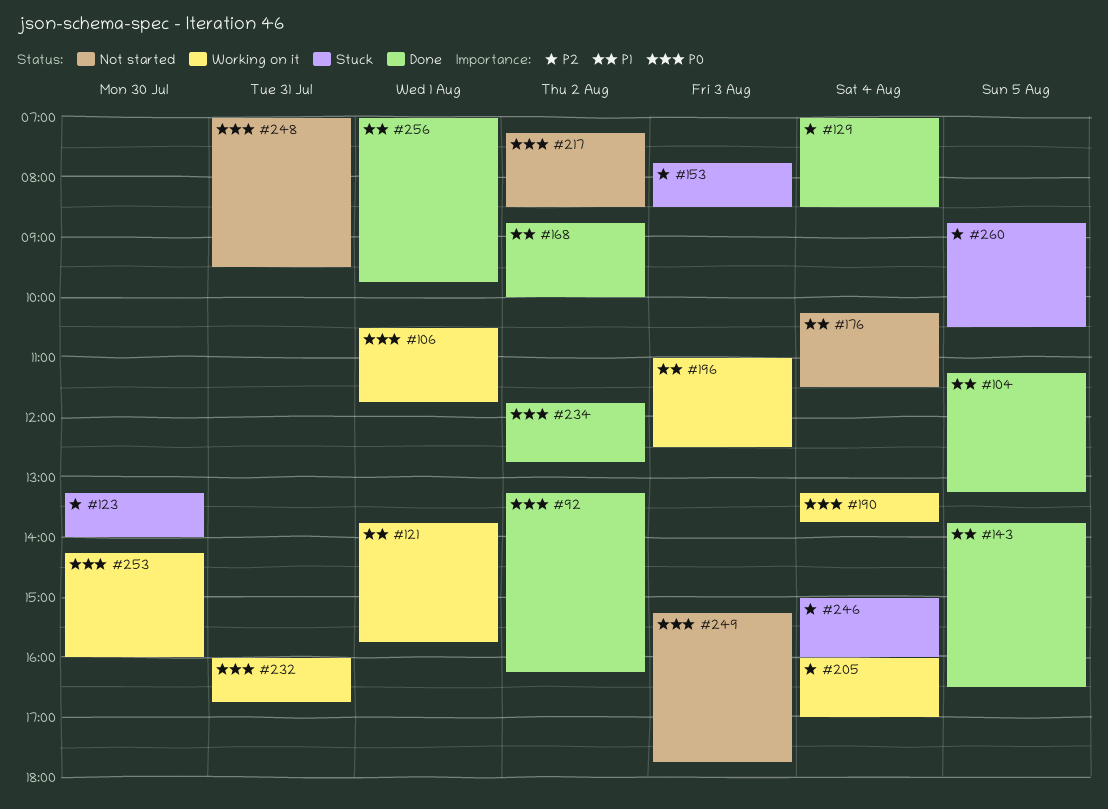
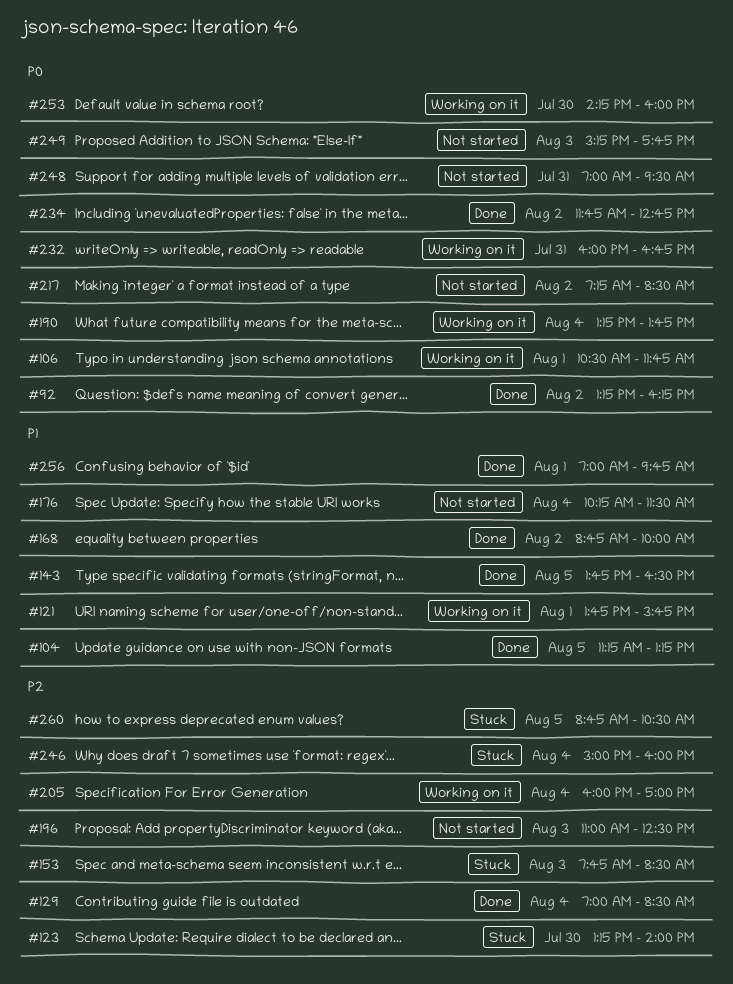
#196, status: Working on it -> Not started
#196, priority: P1 -> P2

